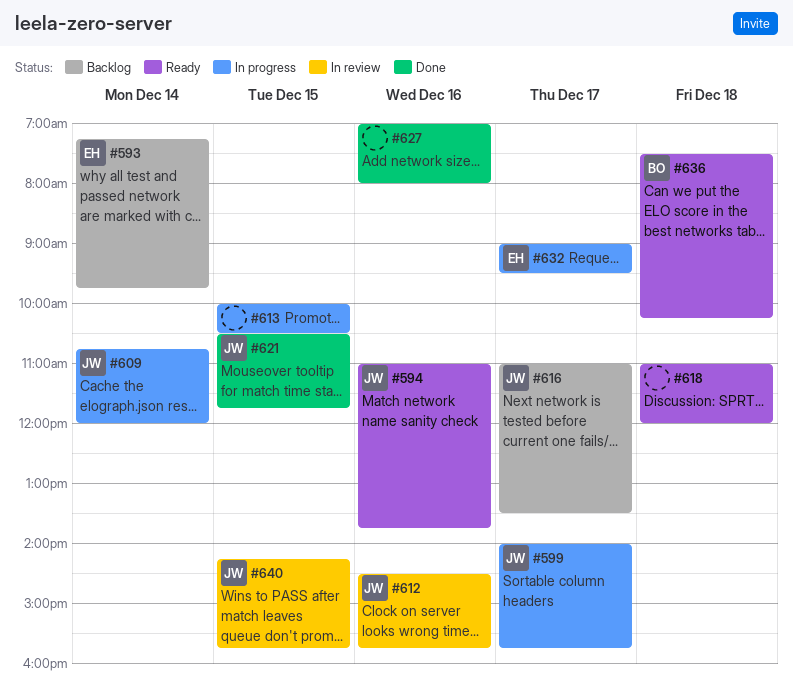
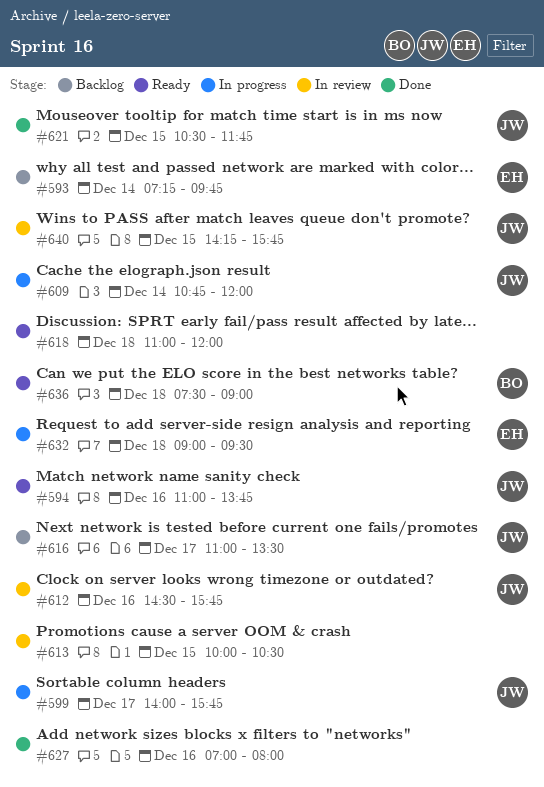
#613, status: In progress -> In review
#632, day: Dec 17 -> Dec 18
#636, ends: 10:15 -> 09:00

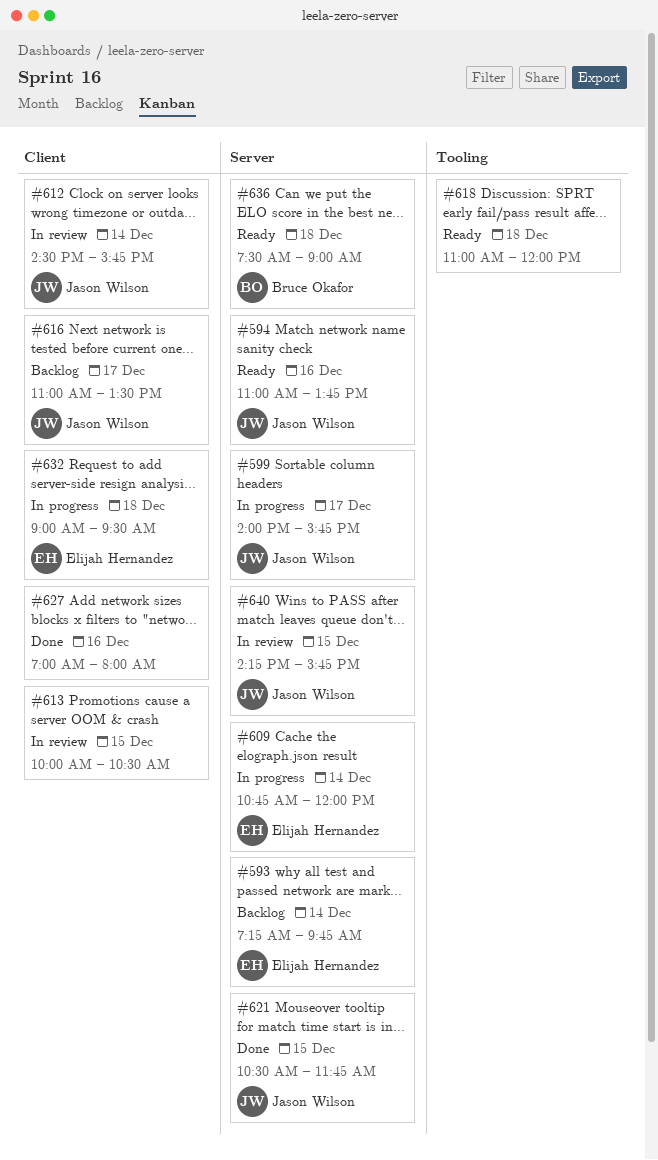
#609, owner: Jason Wilson -> Elijah Hernandez
#612, day: Dec 16 -> Dec 14

